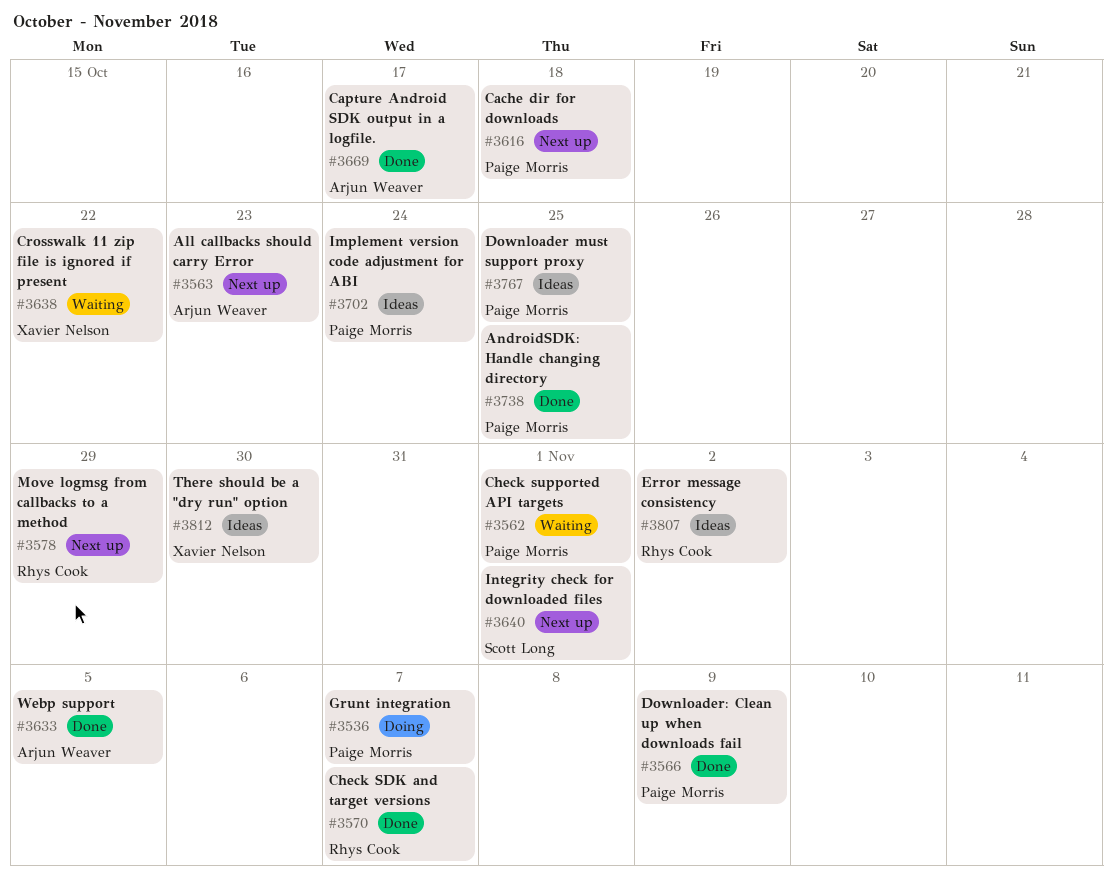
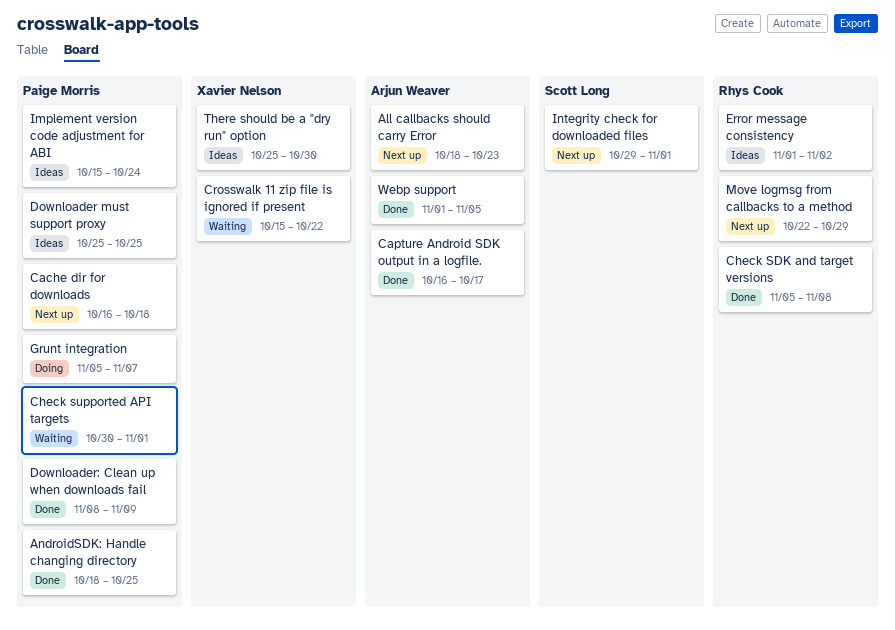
Check SDK and target versions, due: Nov 7 -> Nov 8

